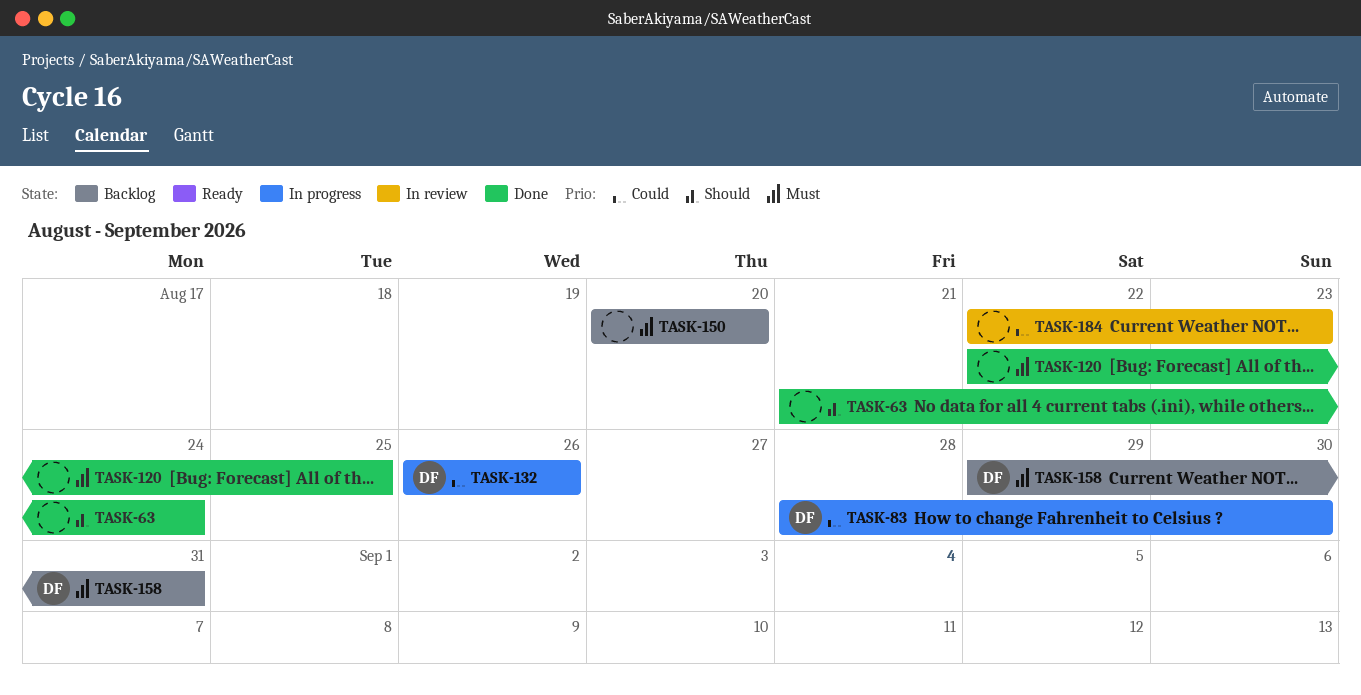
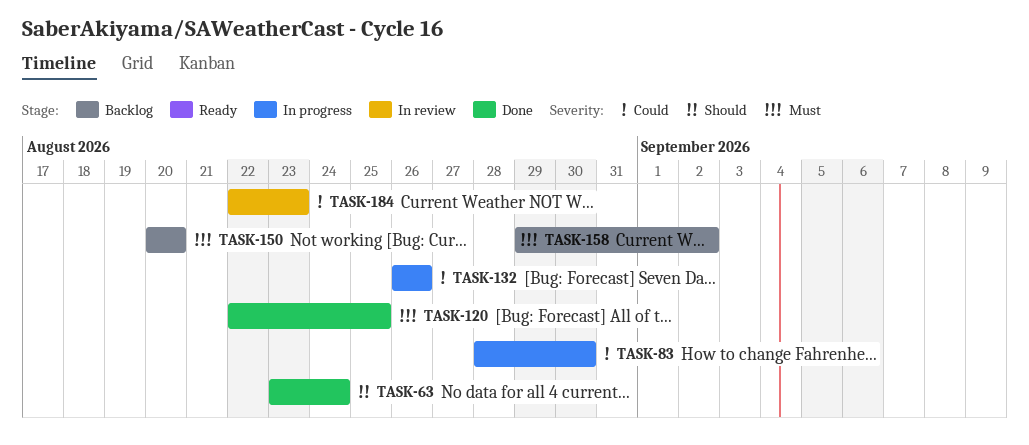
TASK-63, start: Aug 21 -> Aug 23
TASK-158, due: Aug 31 -> Sep 2

